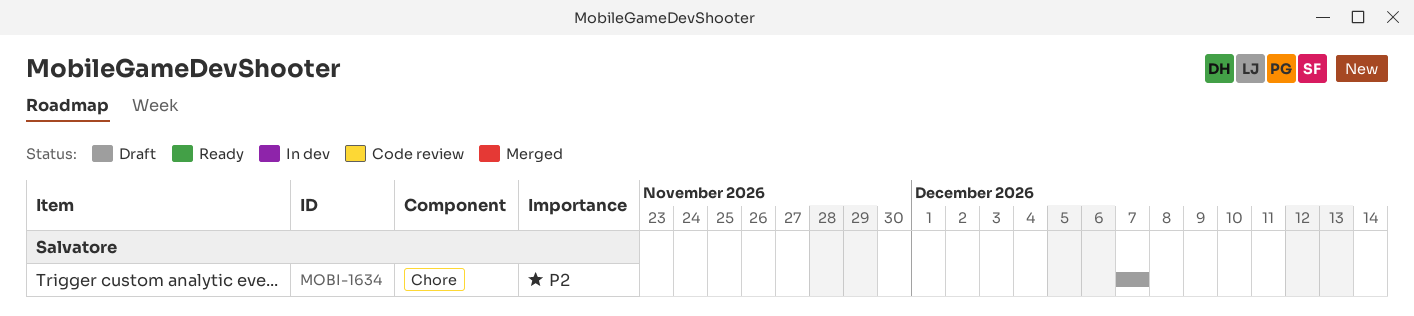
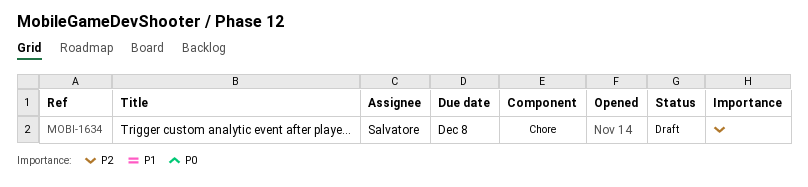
MOBI-1634, due: Dec 7 -> Dec 8

